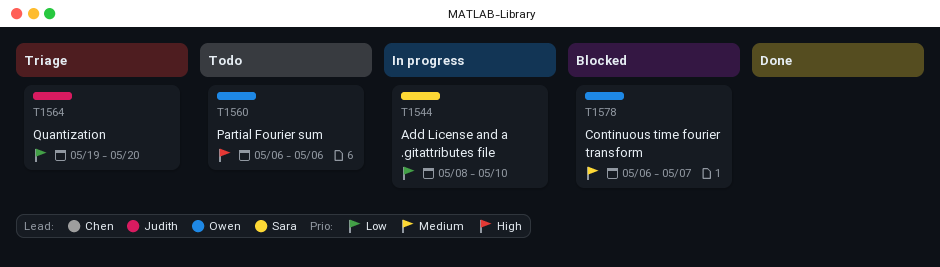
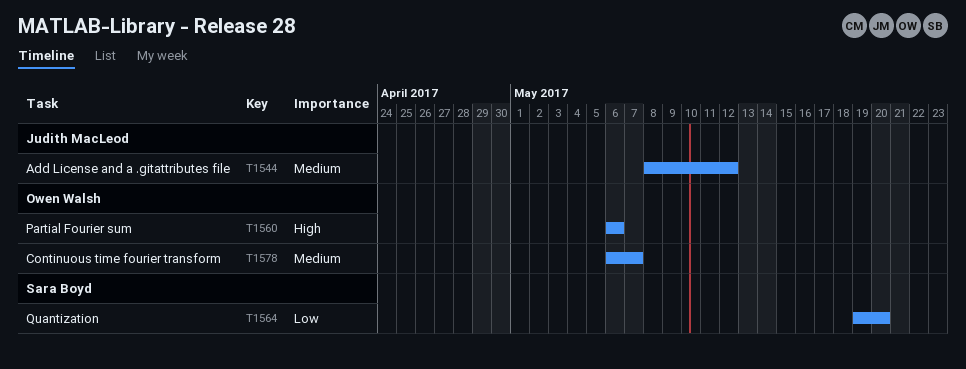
T1544, owner: Sara Boyd -> Judith MacLeod
T1544, priority: Low -> Medium
T1544, due: May 10 -> May 12
T1564, owner: Judith MacLeod -> Sara Boyd

